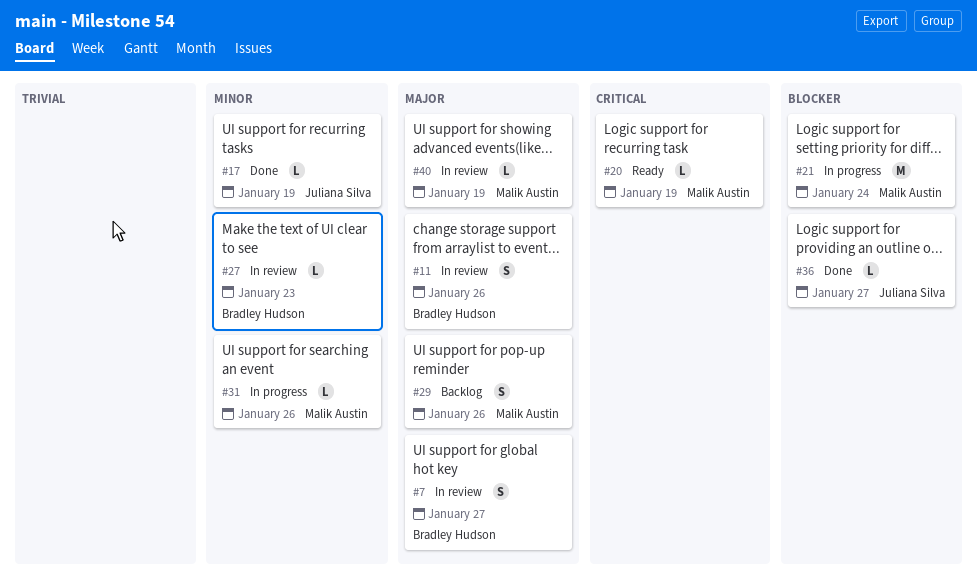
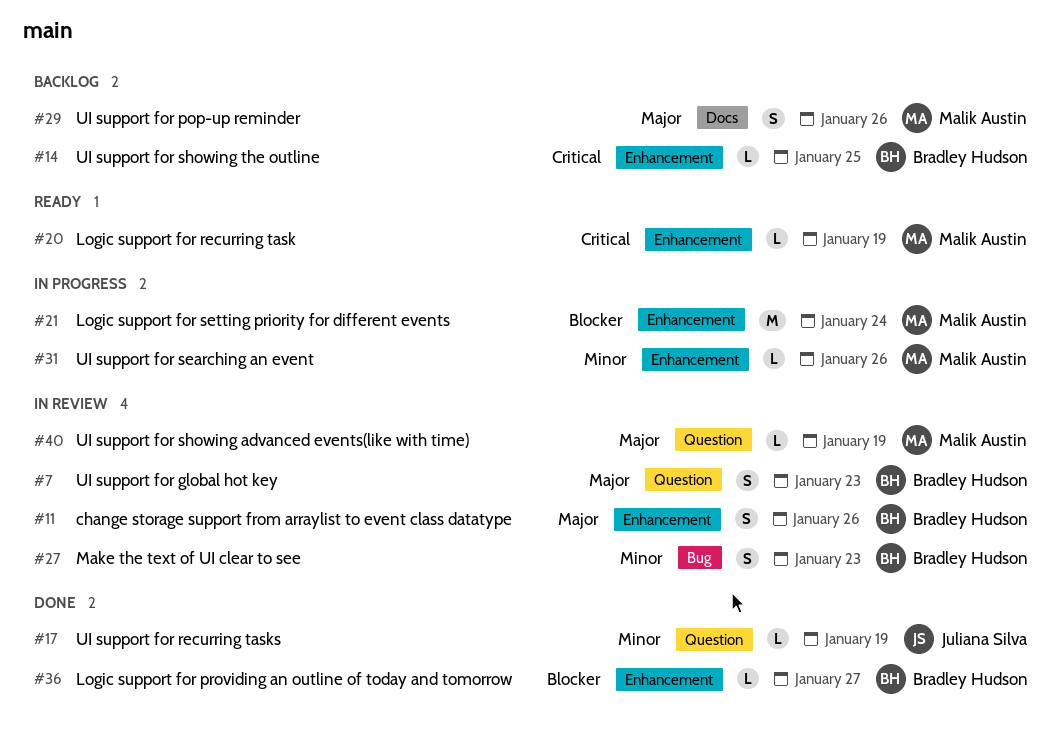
#7, due: Jan 27 -> Jan 23
#14: none -> present
#27, estimate: L -> S
#36, owner: Juliana Silva -> Bradley Hudson

